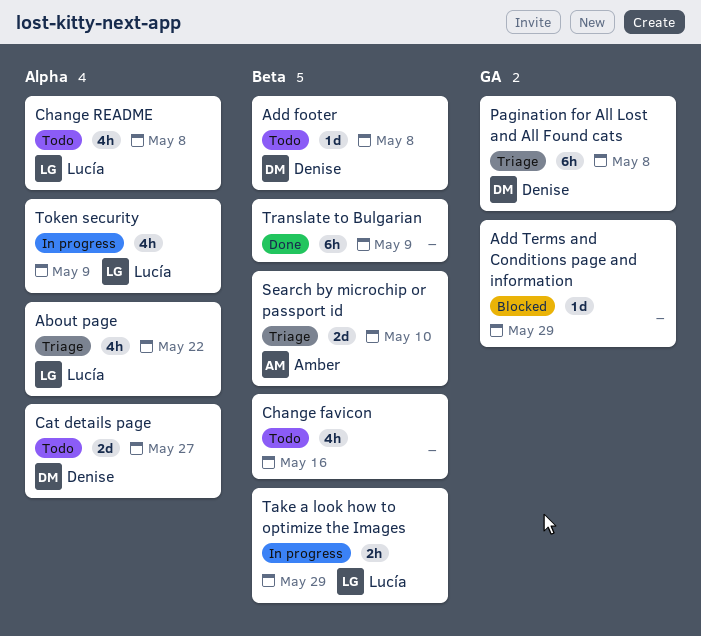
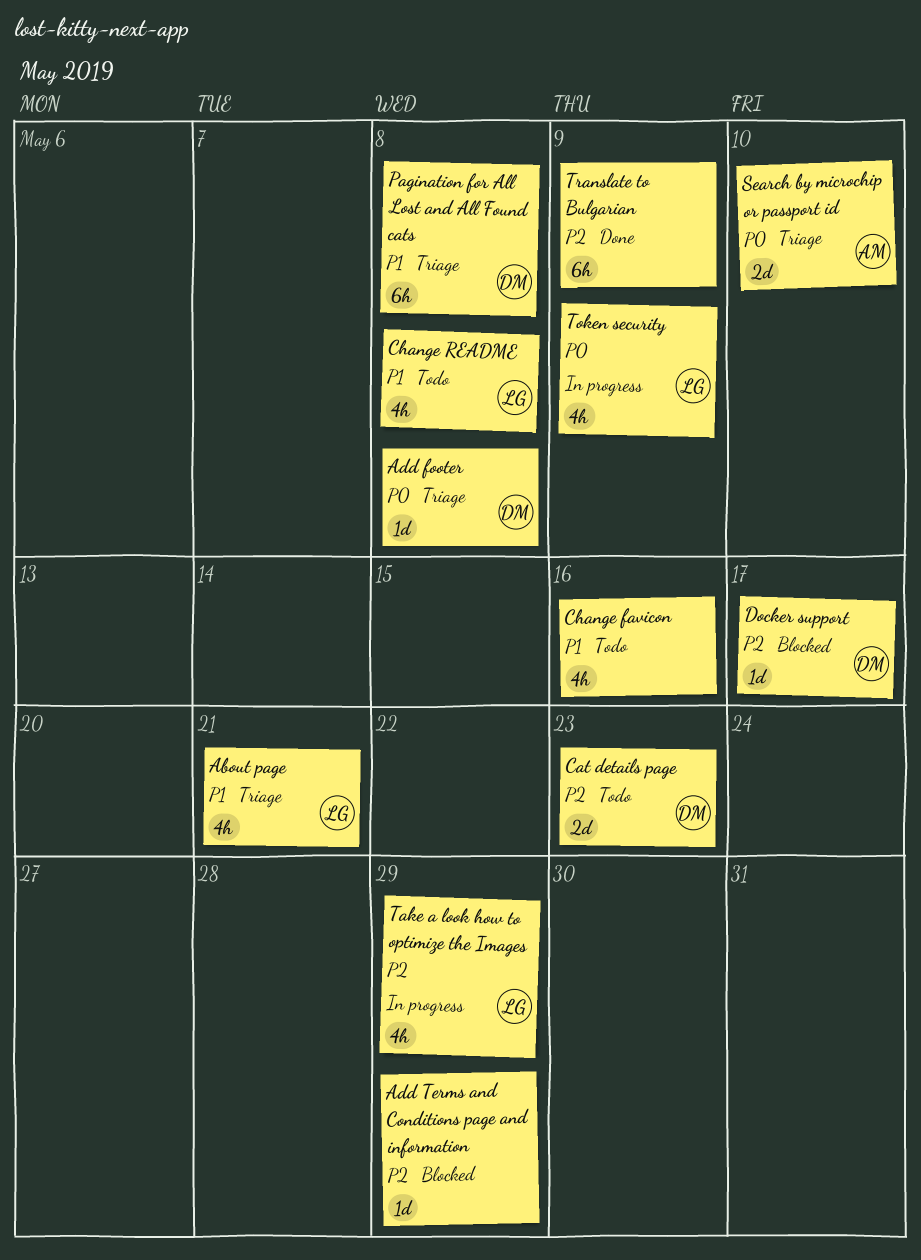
About page, due: May 22 -> May 21
Add footer, status: Todo -> Triage
Cat details page, due: May 27 -> May 23
Docker support: none -> present
Take a look how to optimize the Images, estimate: 2h -> 4h

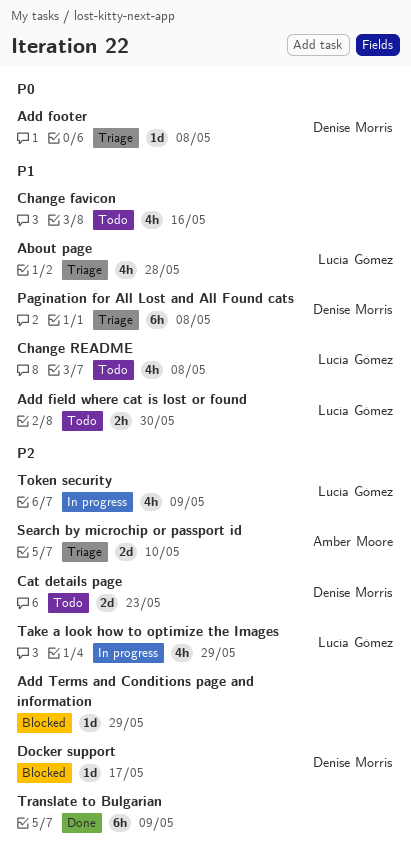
About page, due: May 21 -> May 28
Add field where cat is lost or found: none -> present
Search by microchip or passport id, priority: P0 -> P2
Token security, priority: P0 -> P2

